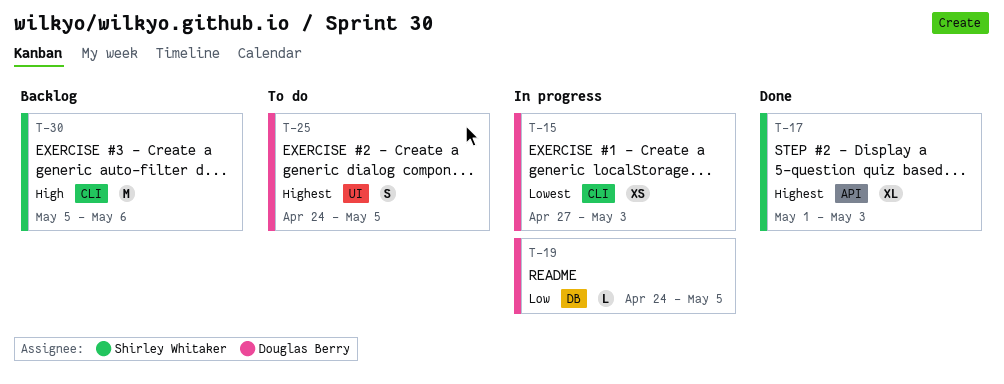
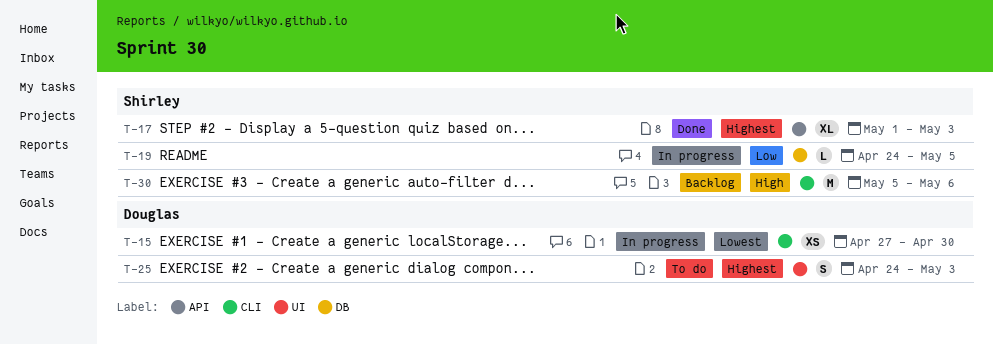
T-15, due: May 3 -> Apr 30
T-19, owner: Douglas Berry -> Shirley Whitaker
T-25, due: May 5 -> May 3

